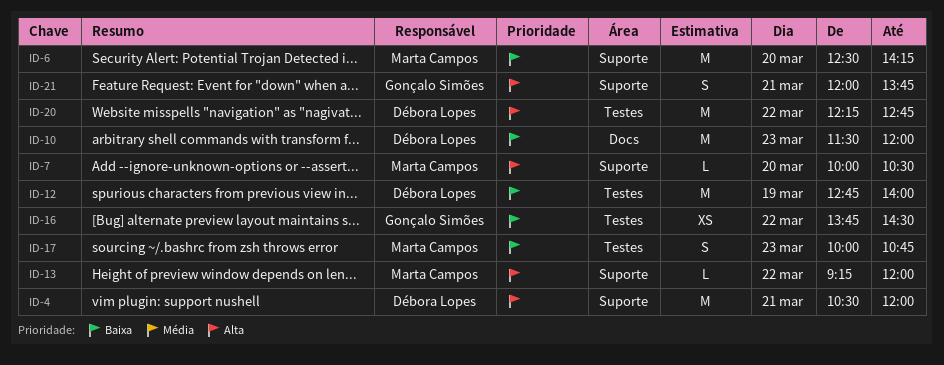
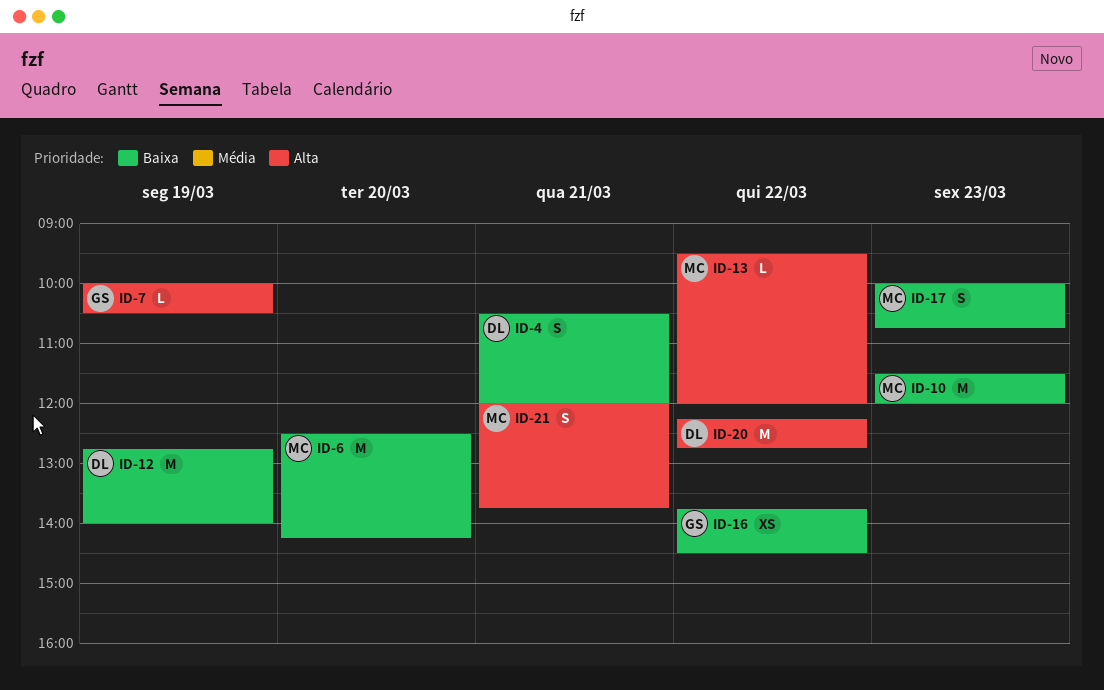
ID-4, priority: Alta -> Baixa
ID-4, estimate: M -> S
ID-7, owner: Marta Campos -> Gonçalo Simões
ID-7, day: Mar 20 -> Mar 19
ID-10, owner: Débora Lopes -> Marta Campos
ID-13, begins: 09:15 -> 09:30
ID-21, owner: Gonçalo Simões -> Marta Campos

